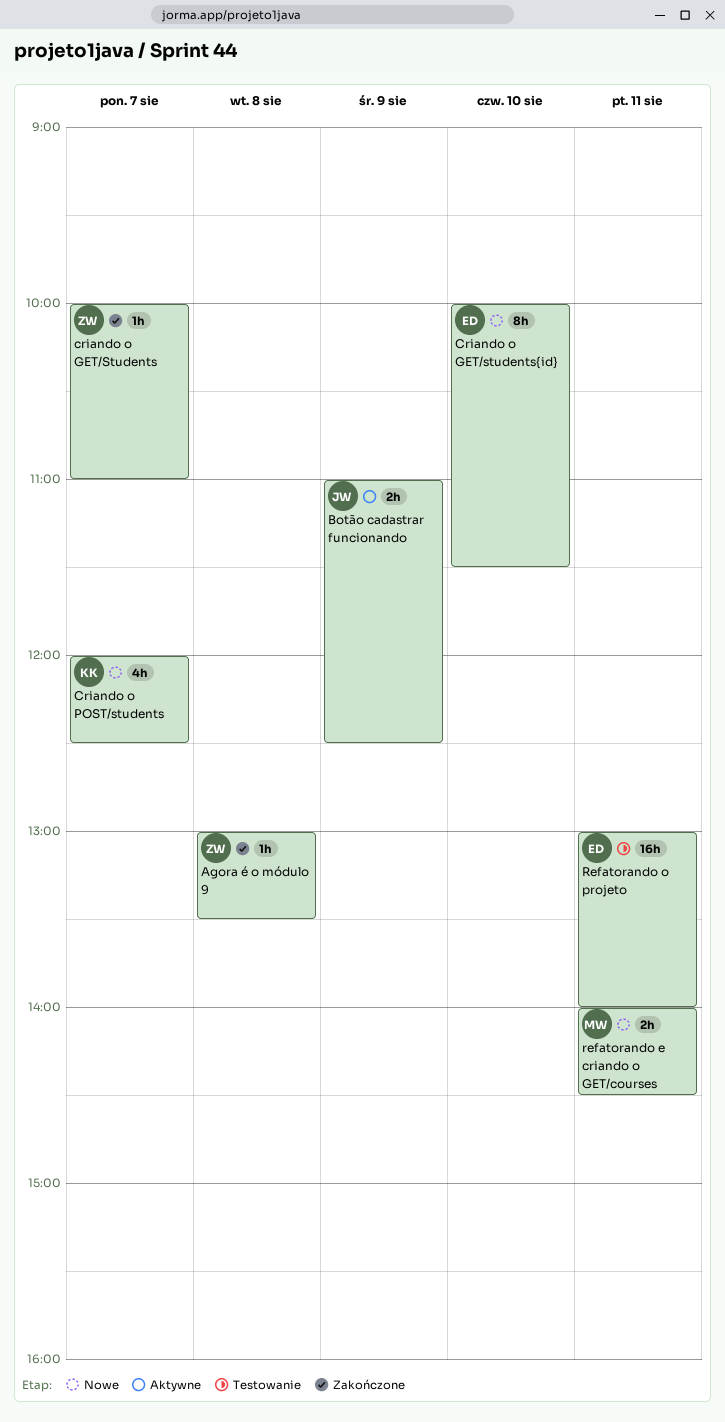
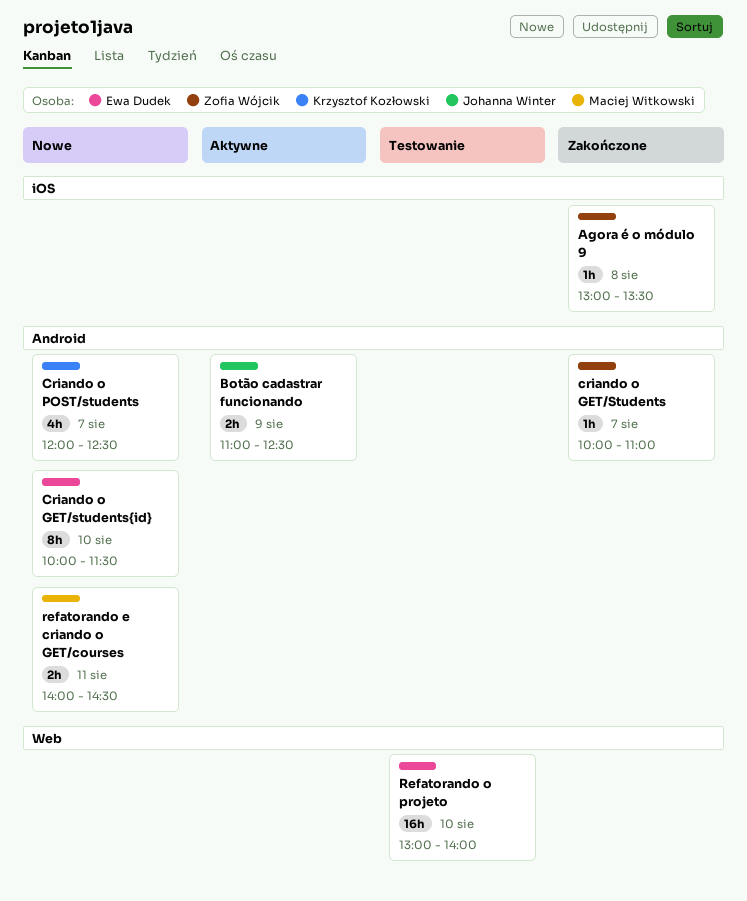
Refatorando o projeto, day: Aug 11 -> Aug 10

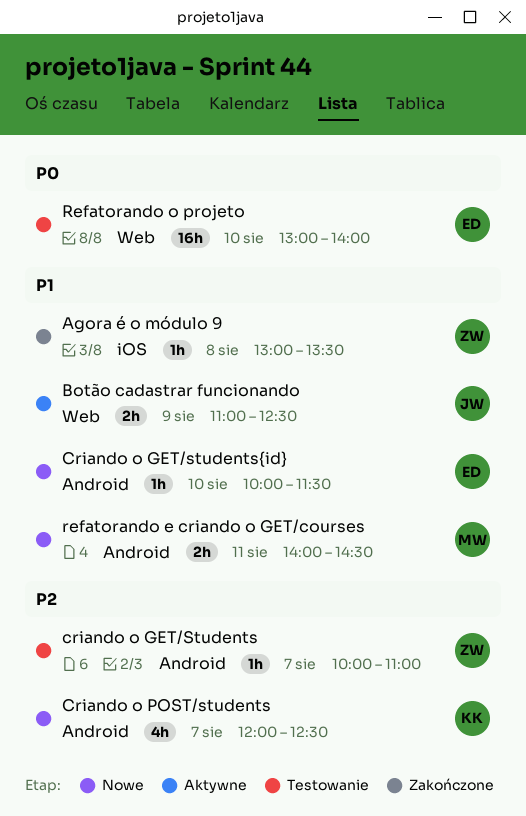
Botão cadastrar funcionando, label: Android -> Web
criando o GET/Students, status: Zakończone -> Testowanie
Criando o GET/students{id}, estimate: 8h -> 1h

